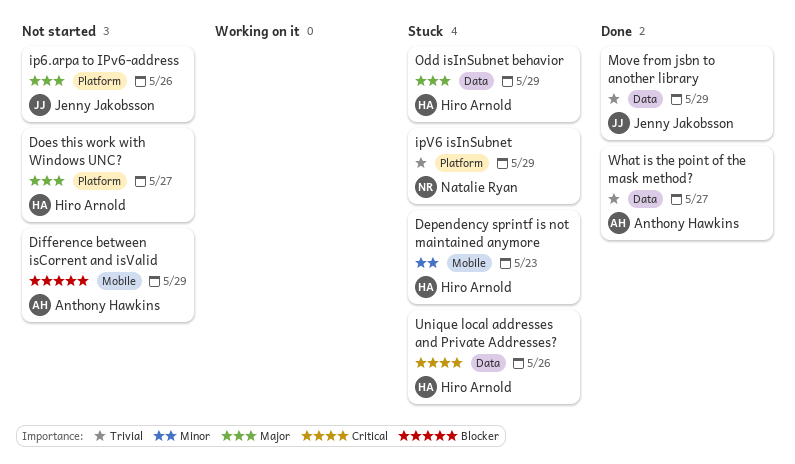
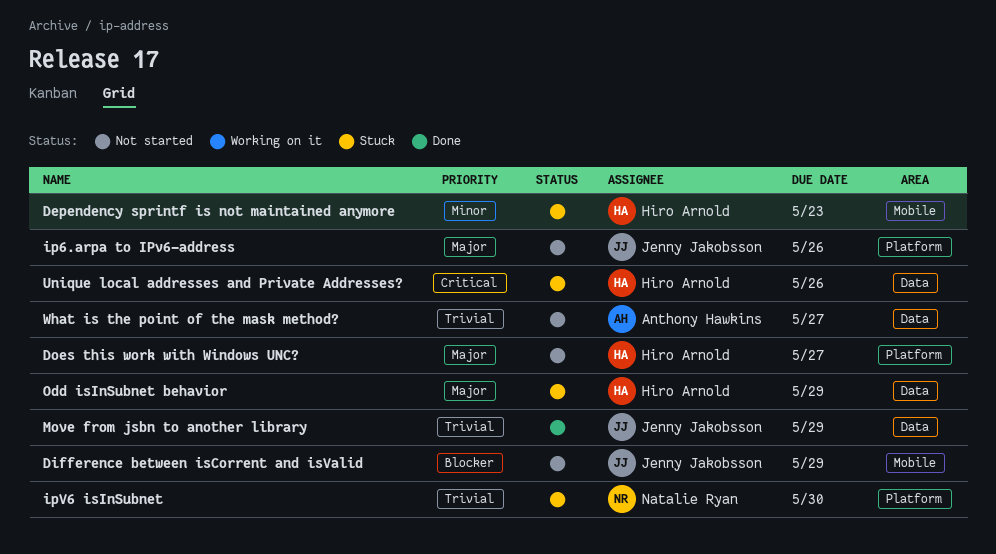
Difference between isCorrent and isValid, owner: Anthony Hawkins -> Jenny Jakobsson
ipV6 isInSubnet, due: May 29 -> May 30
What is the point of the mask method?, status: Done -> Not started

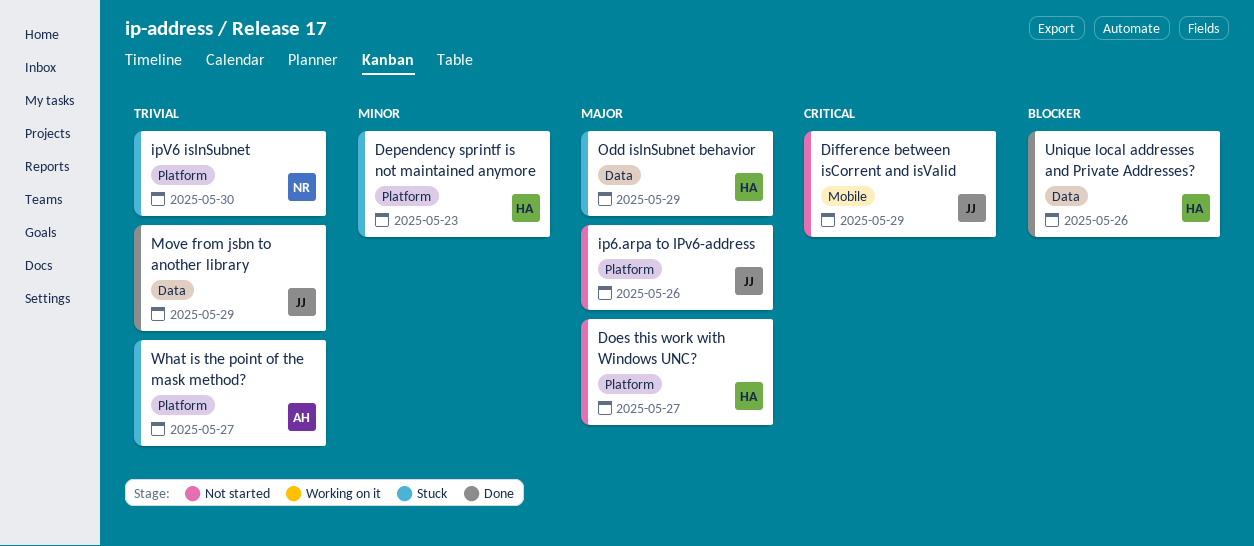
Dependency sprintf is not maintained anymore, label: Mobile -> Platform
Difference between isCorrent and isValid, priority: Blocker -> Critical
Unique local addresses and Private Addresses?, status: Stuck -> Done
Unique local addresses and Private Addresses?, priority: Critical -> Blocker
What is the point of the mask method?, status: Not started -> Stuck
What is the point of the mask method?, label: Data -> Platform

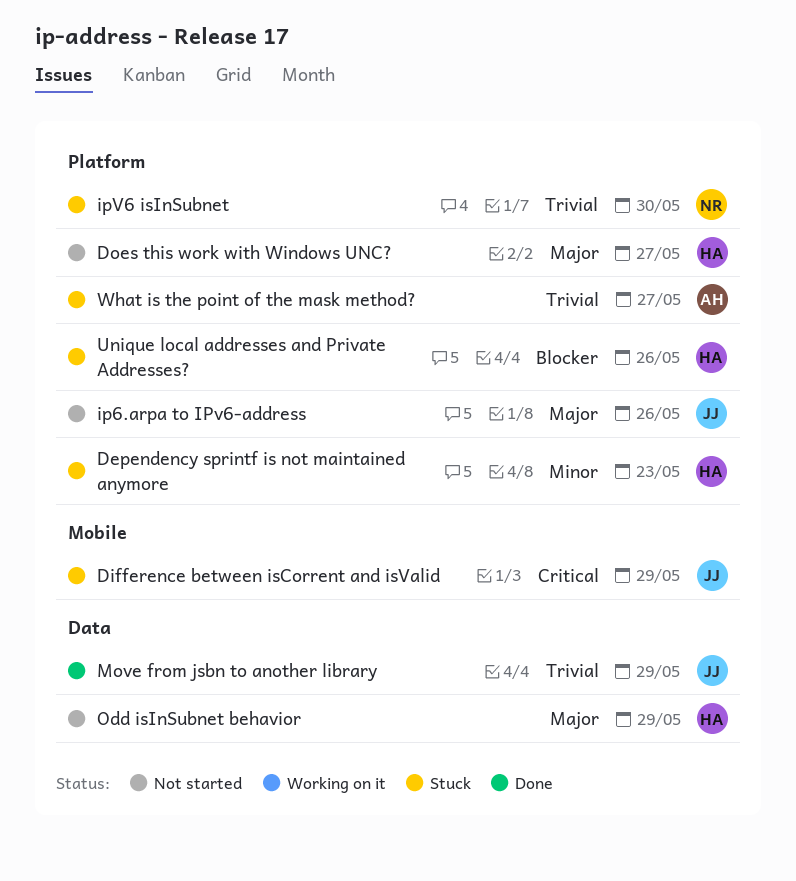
Difference between isCorrent and isValid, status: Not started -> Stuck
Odd isInSubnet behavior, status: Stuck -> Not started
Unique local addresses and Private Addresses?, status: Done -> Stuck
Unique local addresses and Private Addresses?, label: Data -> Platform

